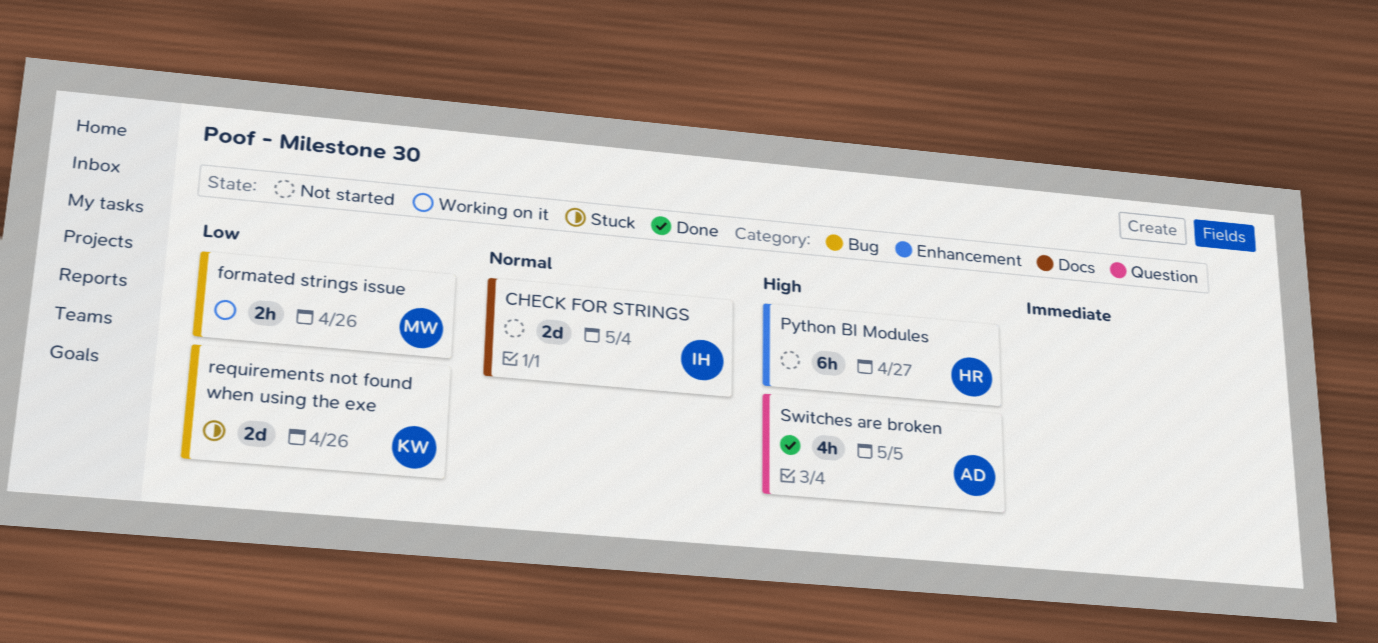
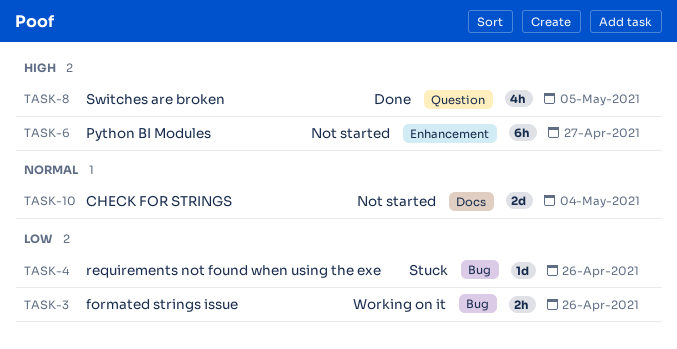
requirements not found when using the exe, estimate: 2d -> 1d

